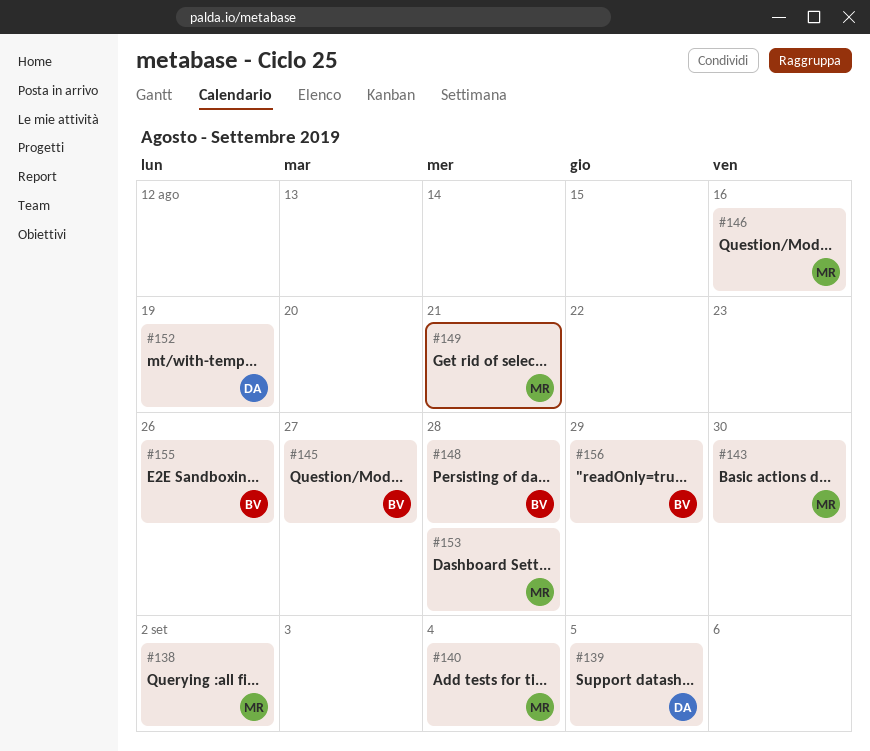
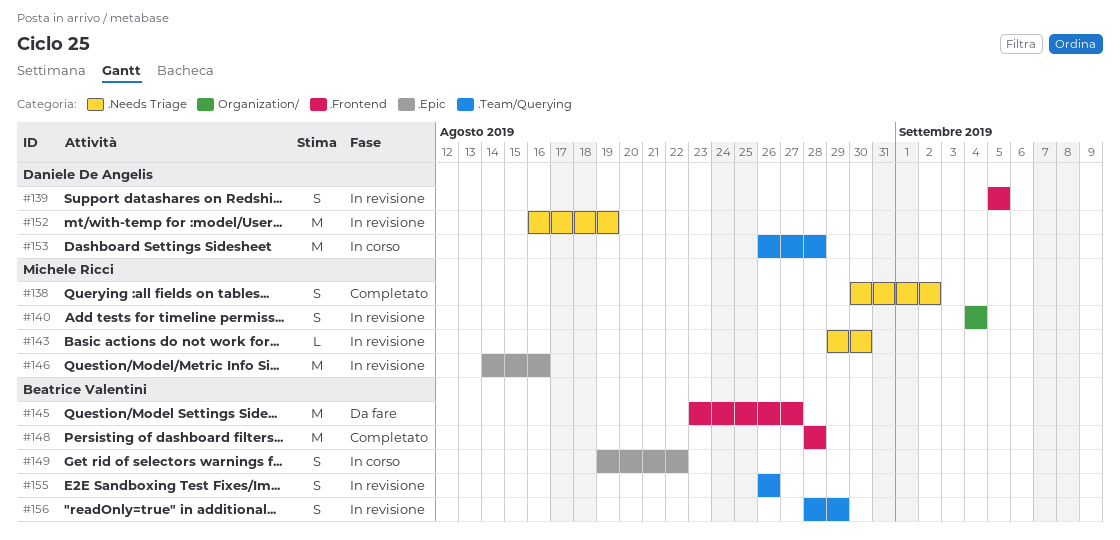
#149, owner: Michele Ricci -> Beatrice Valentini
#149, due: Aug 21 -> Aug 22
#153, owner: Michele Ricci -> Daniele De Angelis

